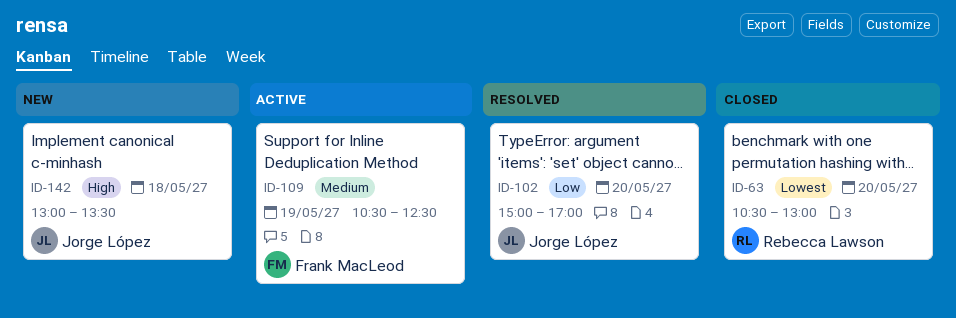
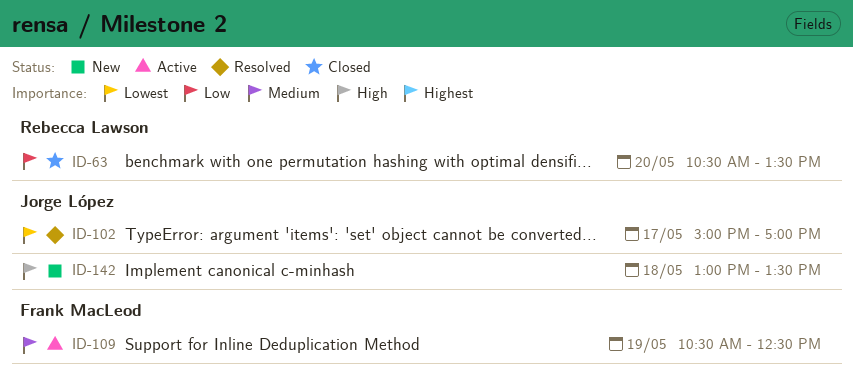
ID-63, priority: Lowest -> Low
ID-63, ends: 13:00 -> 13:30
ID-102, priority: Low -> Lowest
ID-102, day: May 20 -> May 17

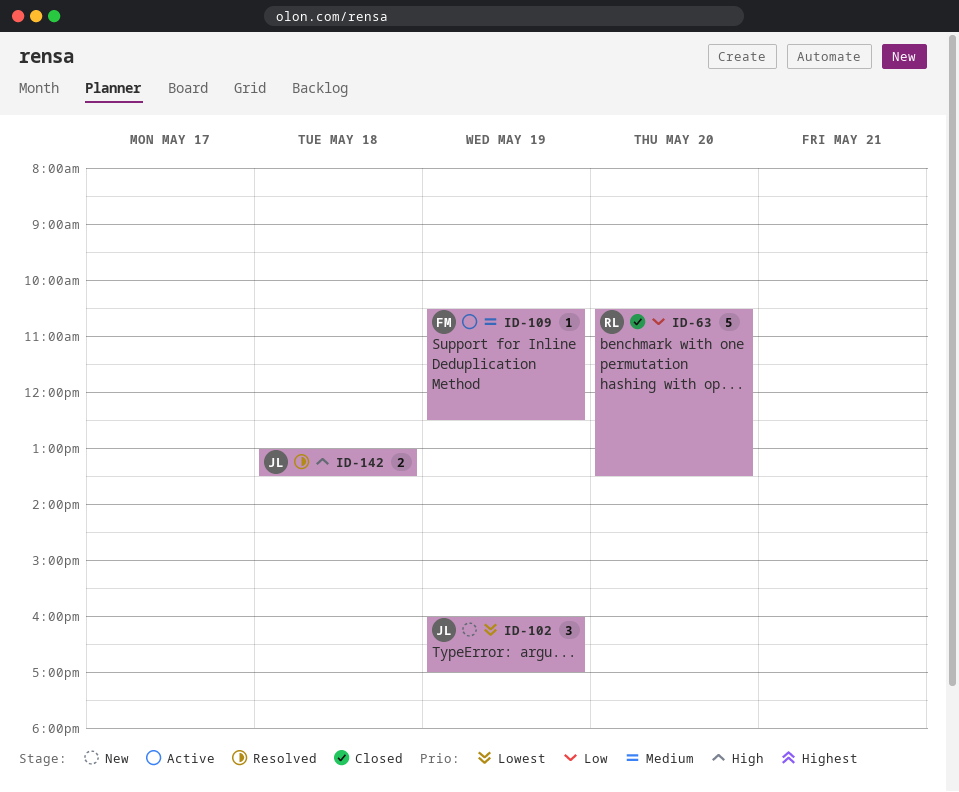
ID-102, status: Resolved -> New
ID-102, day: May 17 -> May 19
ID-102, begins: 15:00 -> 16:00
ID-142, status: New -> Resolved

